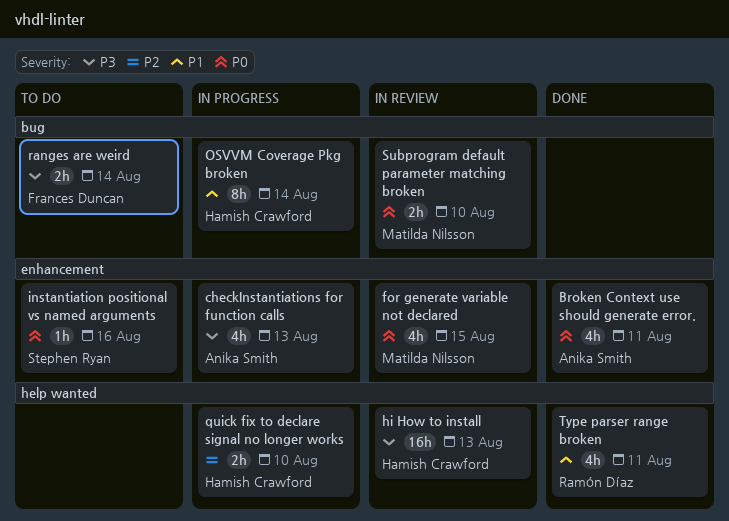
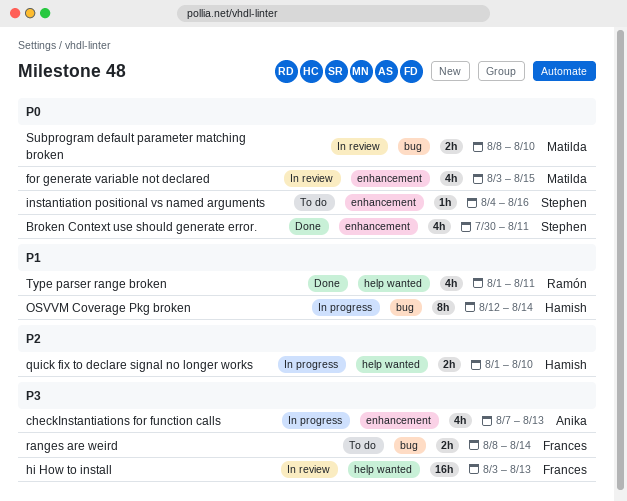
Broken Context use should generate error., owner: Anika Smith -> Stephen Ryan
hi How to install, owner: Hamish Crawford -> Frances Duncan

